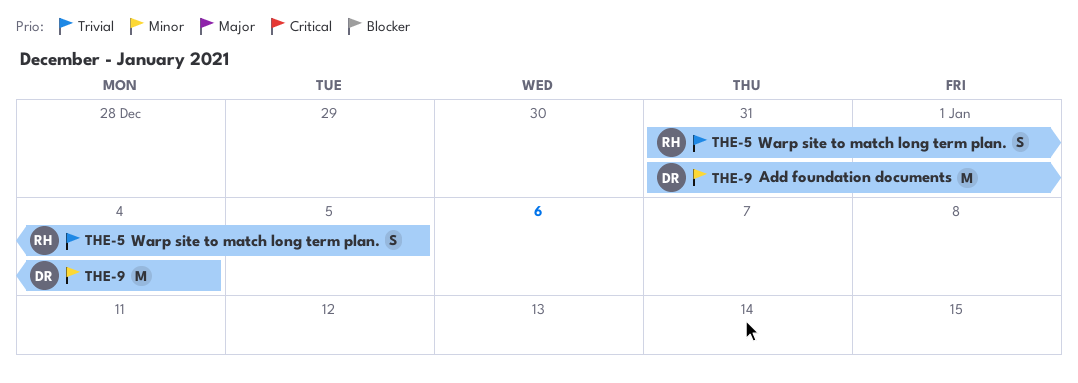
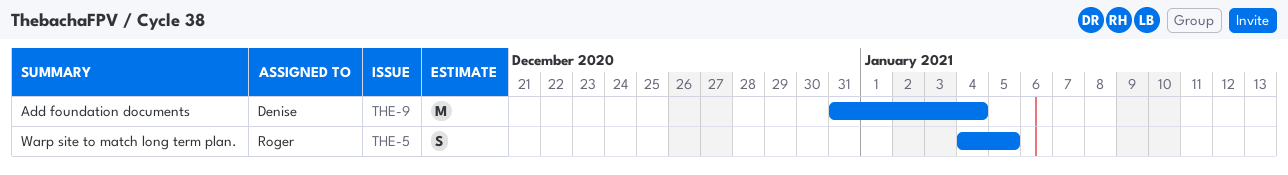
THE-5, start: Dec 31 -> Jan 4

